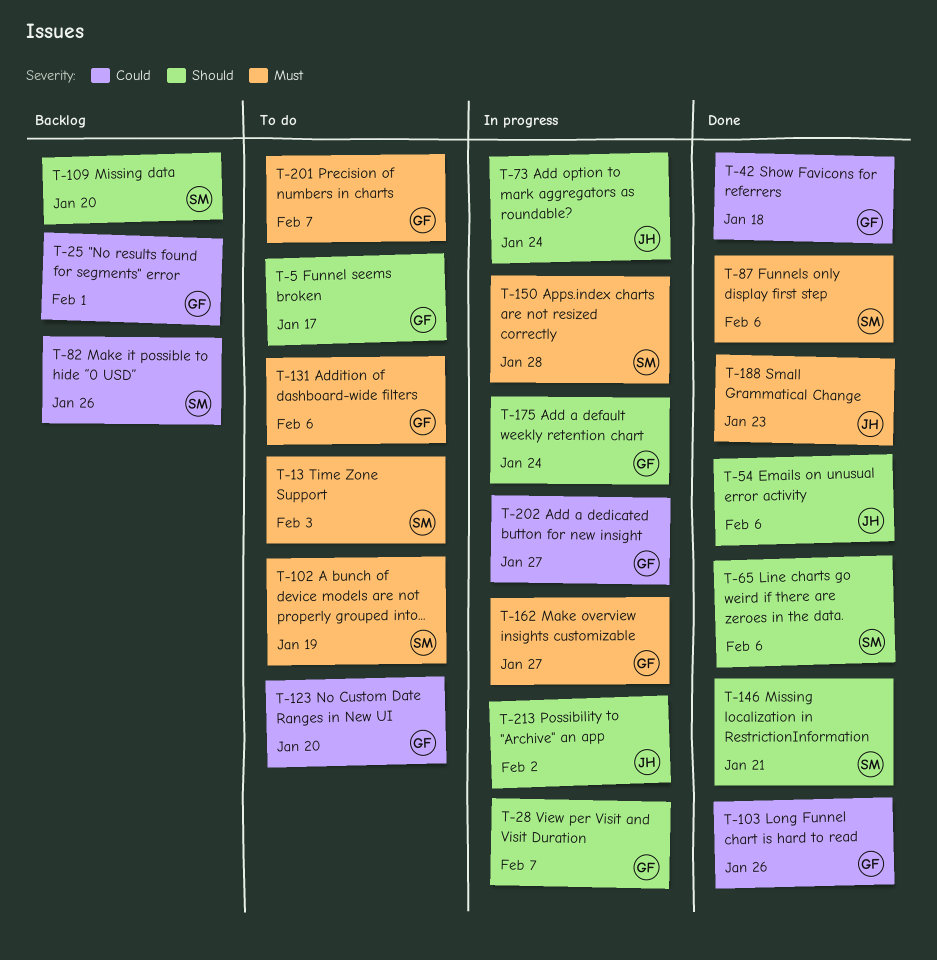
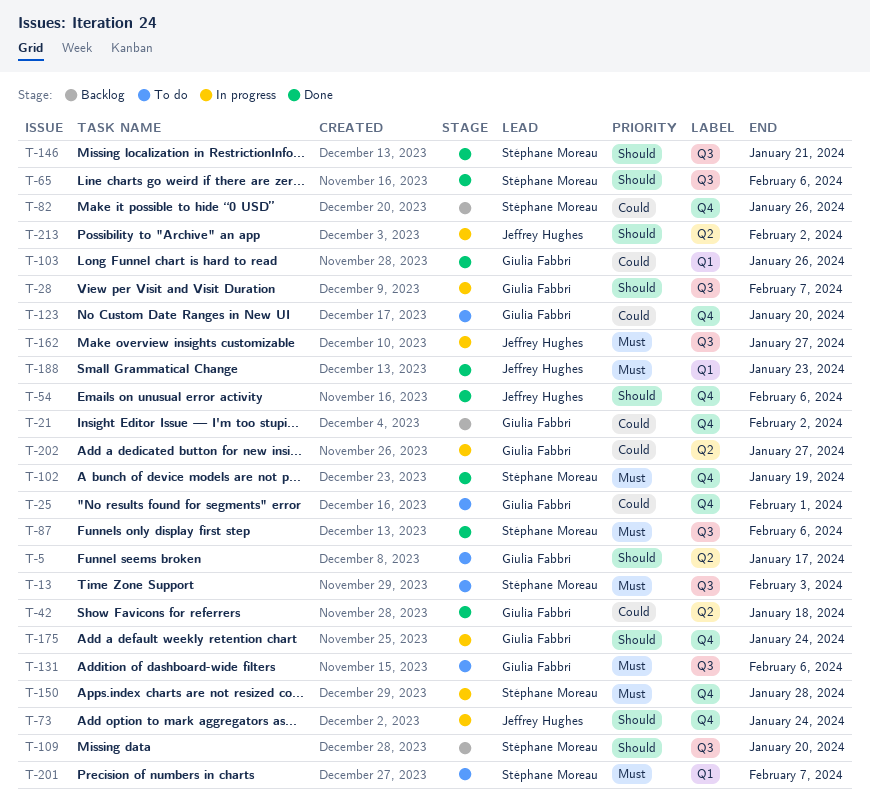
T-21: none -> present
T-25, status: Backlog -> To do
T-102, status: To do -> Done
T-162, owner: Giulia Fabbri -> Jeffrey Hughes
T-201, owner: Giulia Fabbri -> Stéphane Moreau

